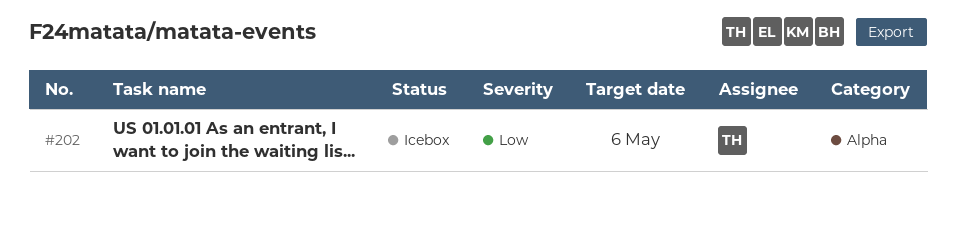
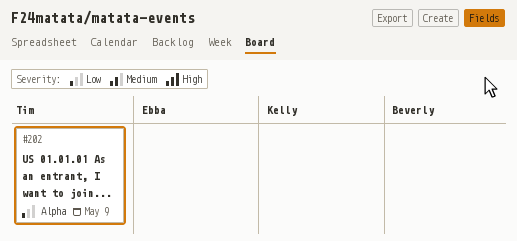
#202, due: May 6 -> May 9

